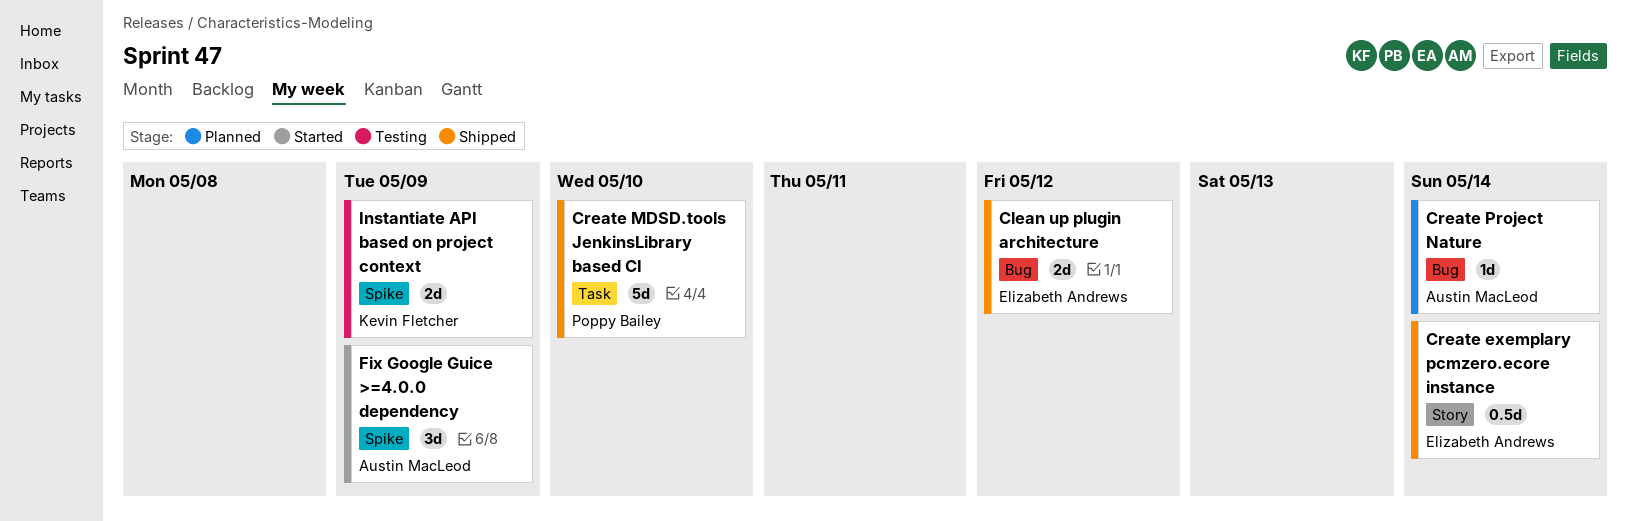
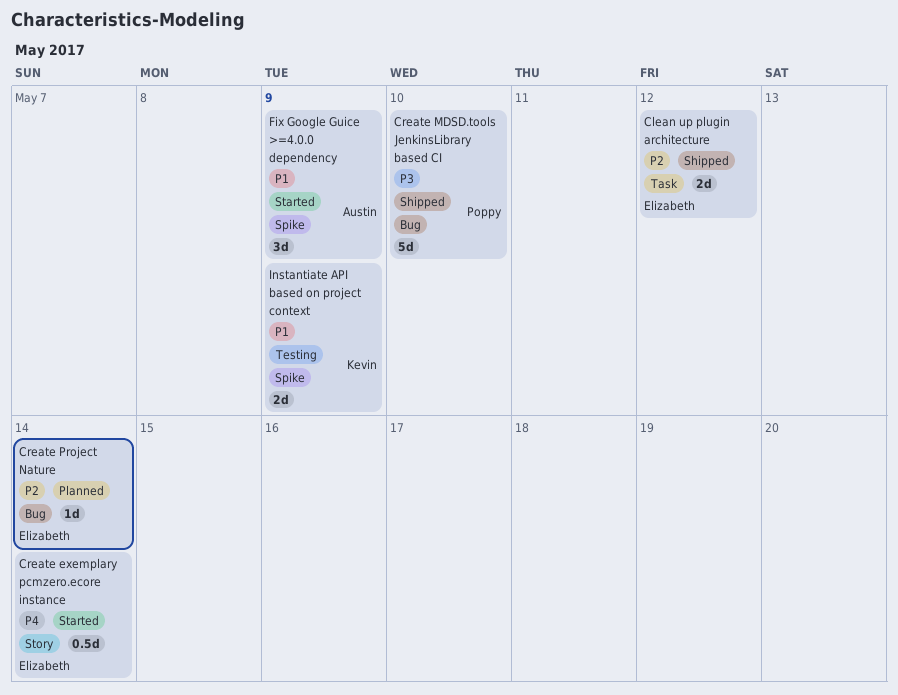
Clean up plugin architecture, label: Bug -> Task
Create exemplary pcmzero.ecore instance, status: Shipped -> Started
Create MDSD.tools JenkinsLibrary based CI, label: Task -> Bug
Create Project Nature, owner: Austin MacLeod -> Elizabeth Andrews

